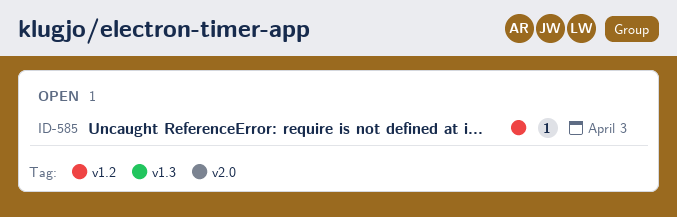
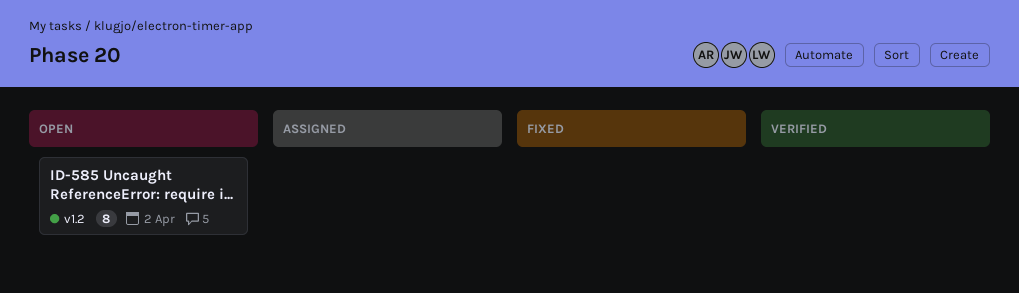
ID-585, estimate: 1 -> 8
ID-585, due: Apr 3 -> Apr 2

